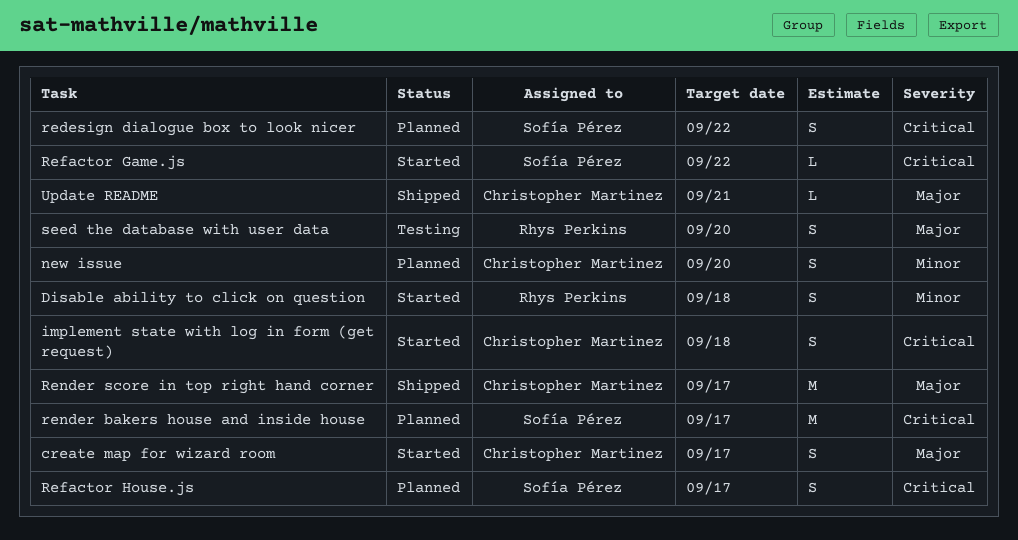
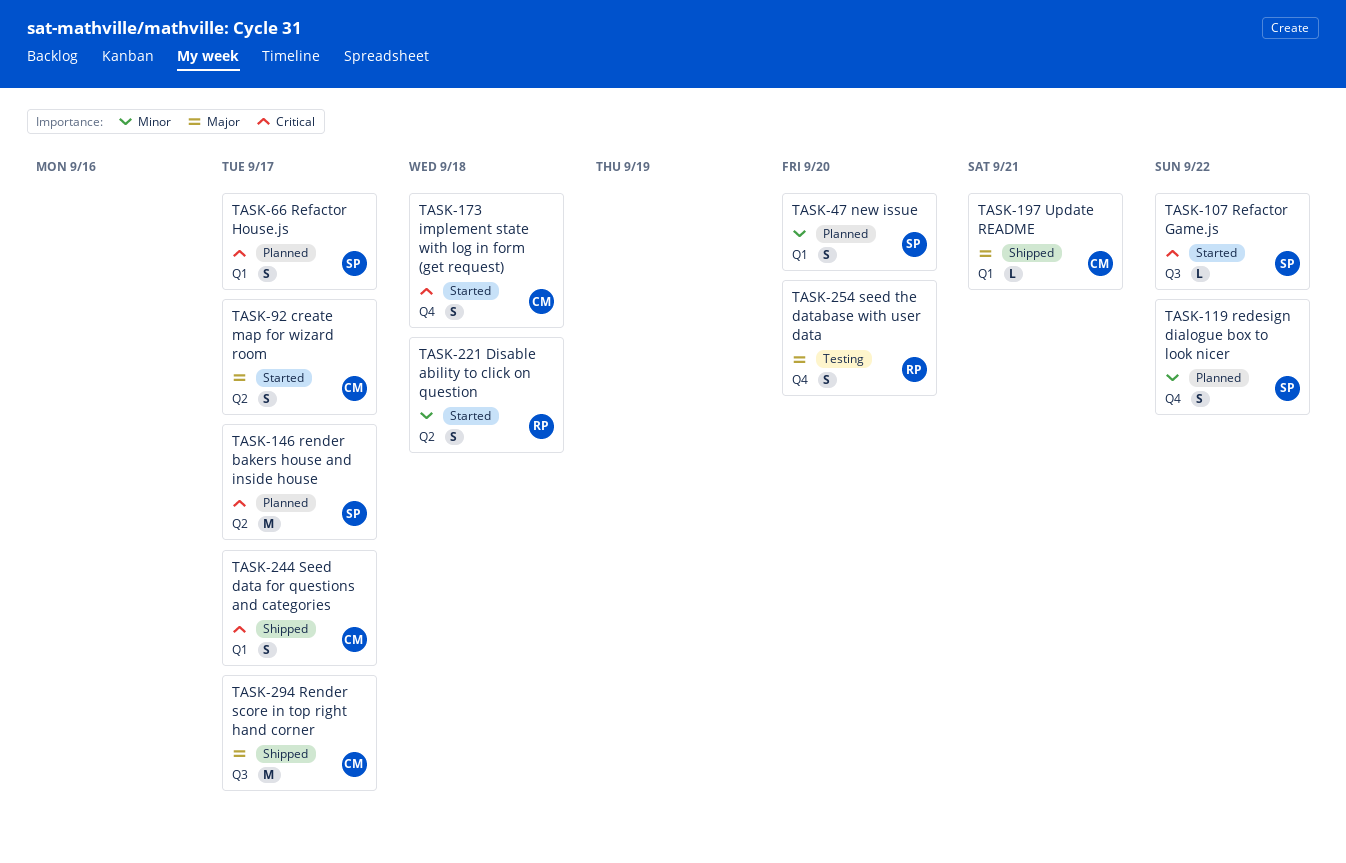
new issue, owner: Christopher Martinez -> Sofía Pérez
redesign dialogue box to look nicer, priority: Critical -> Minor
Seed data for questions and categories: none -> present

